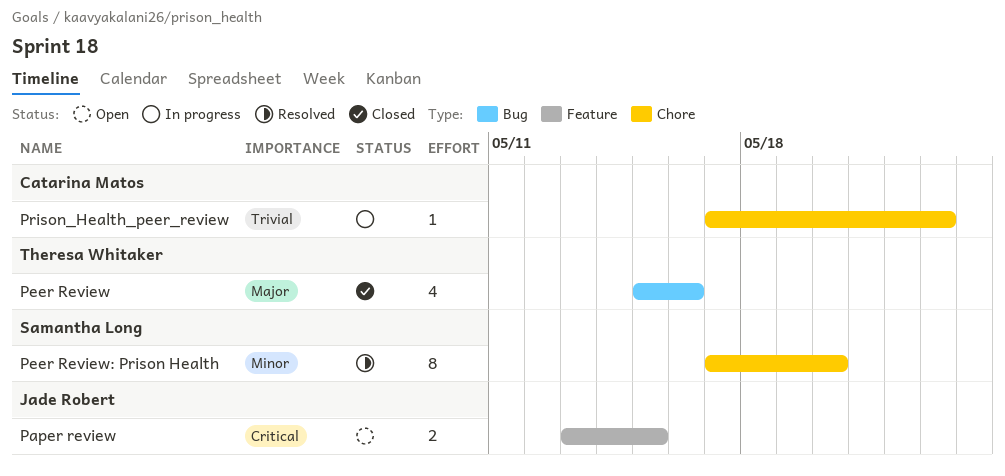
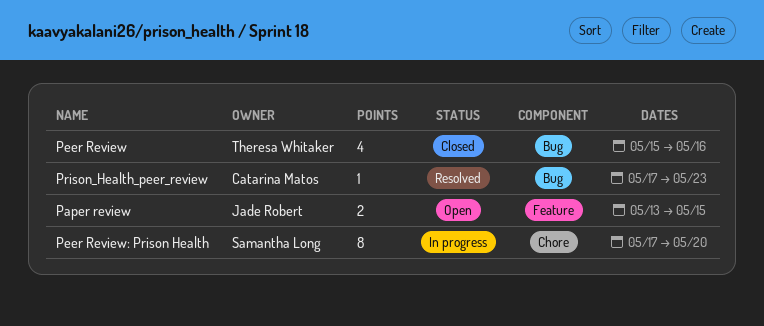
Peer Review: Prison Health, status: Resolved -> In progress
Prison_Health_peer_review, status: In progress -> Resolved
Prison_Health_peer_review, label: Chore -> Bug

